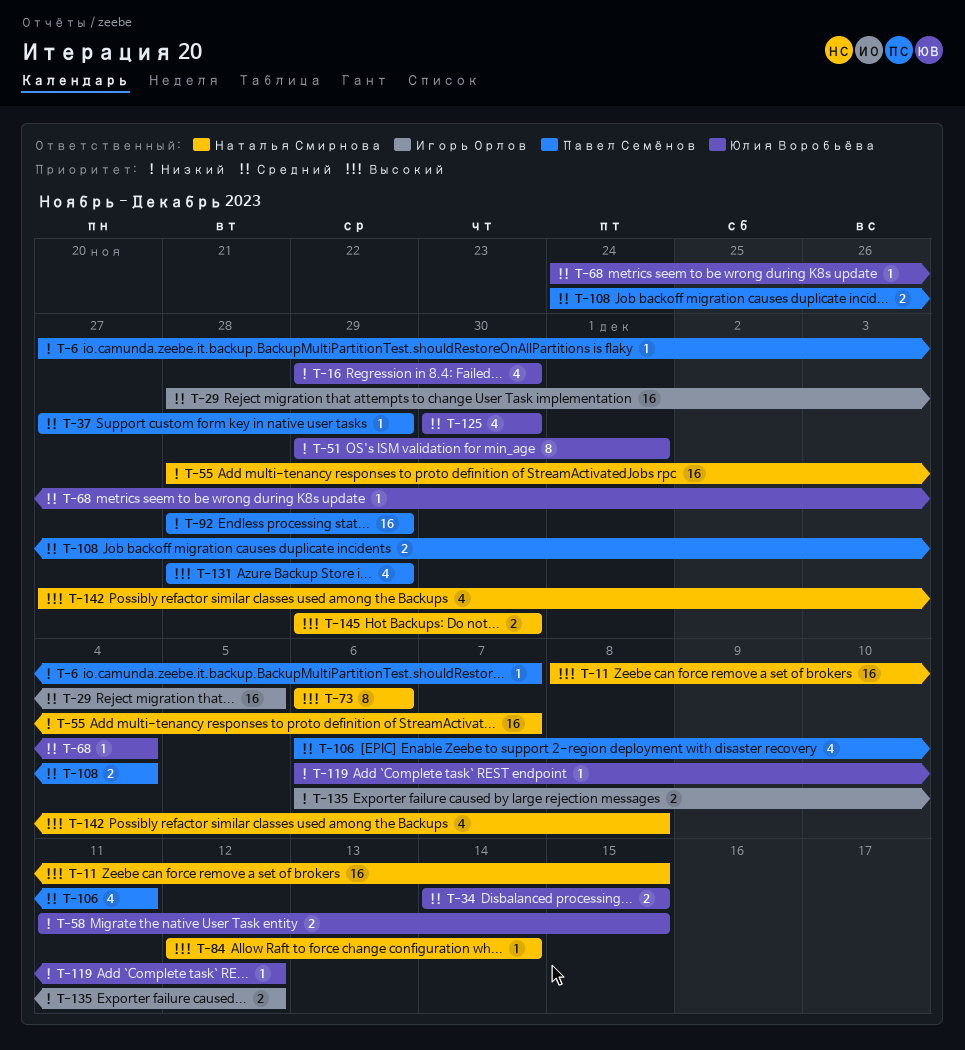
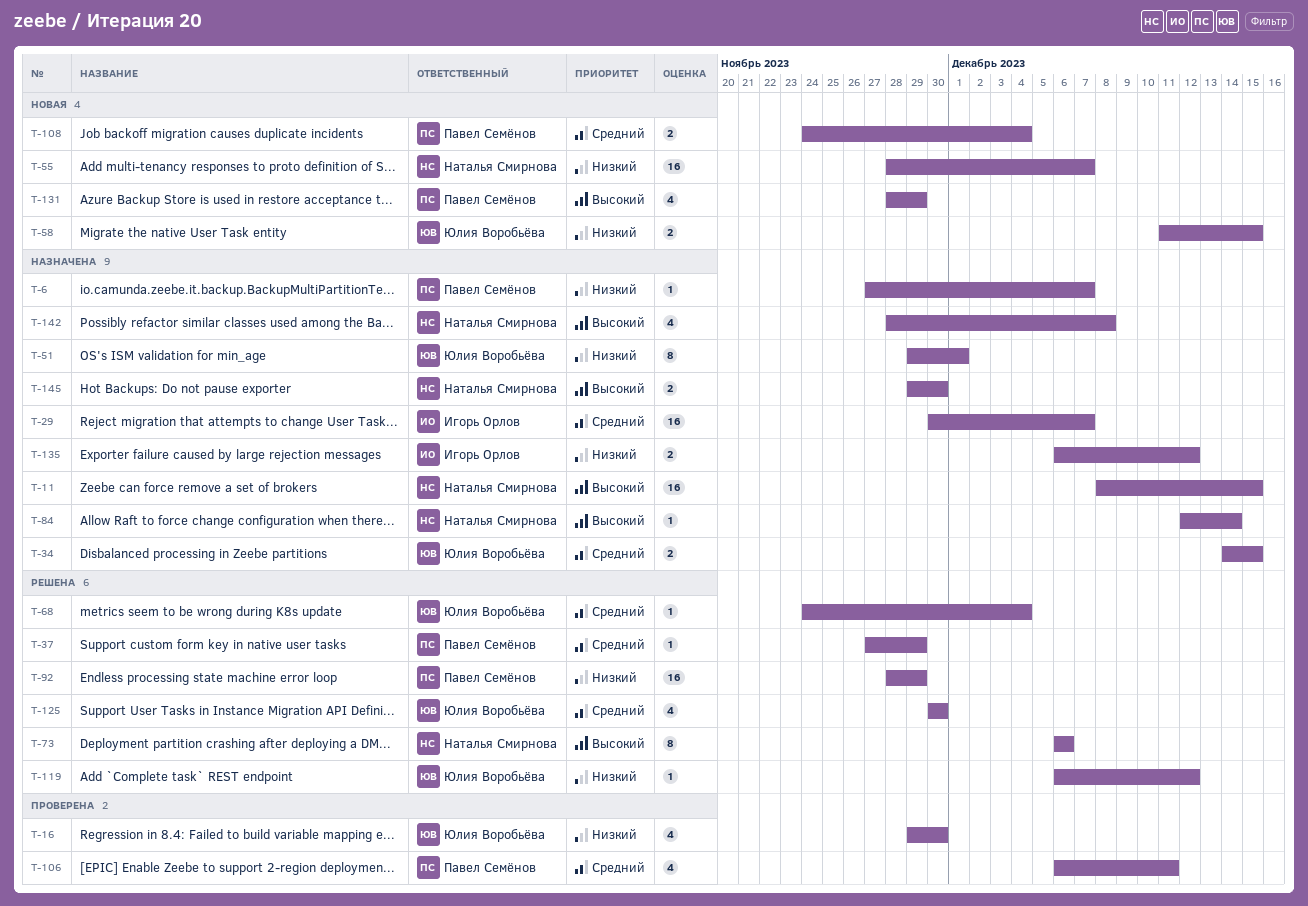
T-29, start: Nov 28 -> Nov 30
T-29, due: Dec 5 -> Dec 7
T-142, start: Nov 27 -> Nov 28

